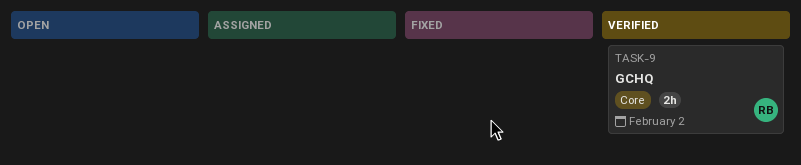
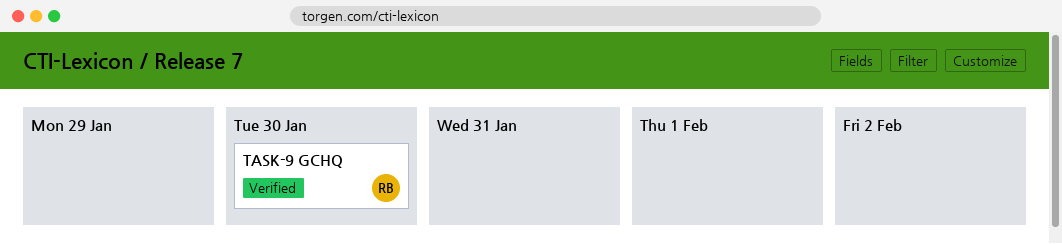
TASK-9, due: Feb 2 -> Jan 30

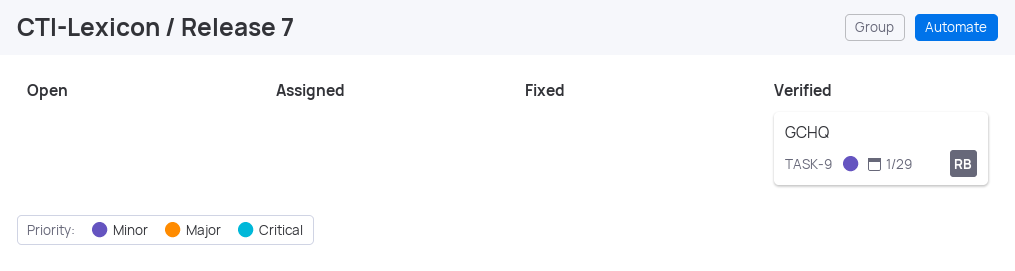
TASK-9, due: Jan 30 -> Jan 29

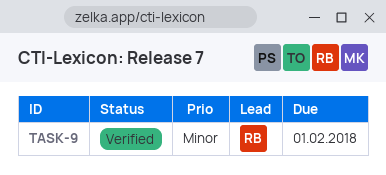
TASK-9, due: Jan 29 -> Feb 1

